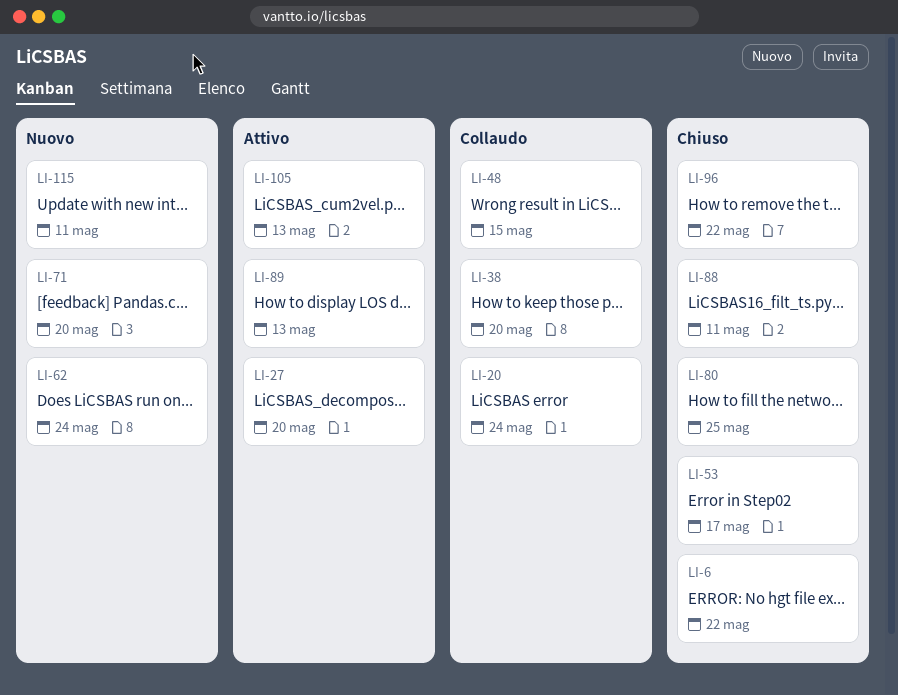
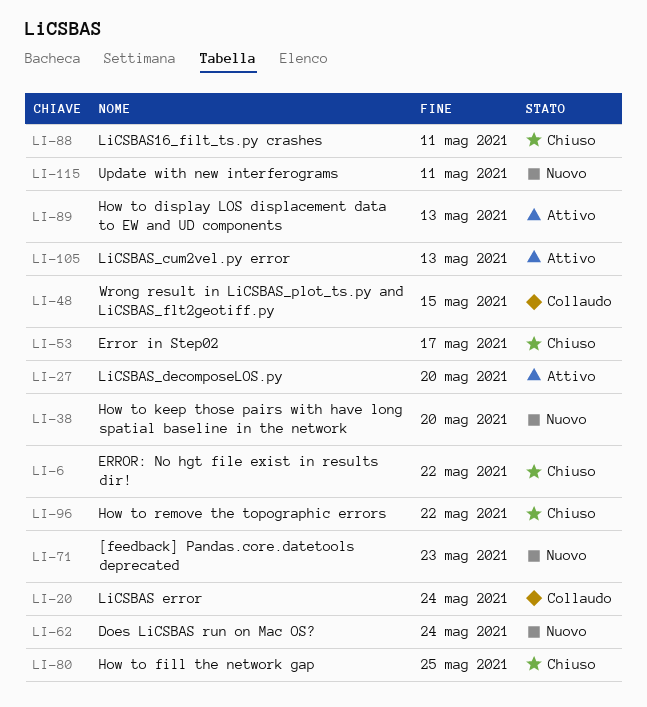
LI-38, status: Collaudo -> Nuovo
LI-71, due: May 20 -> May 23

